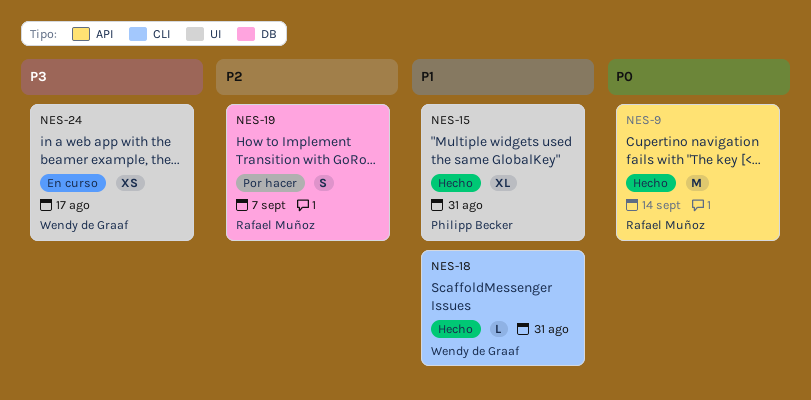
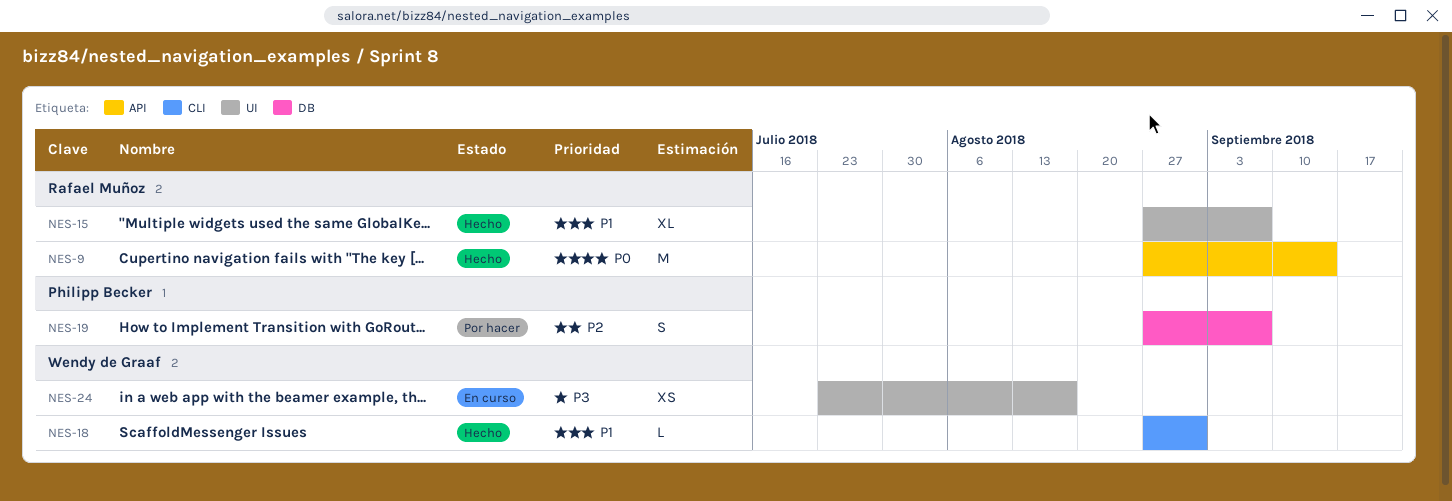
NES-15, owner: Philipp Becker -> Rafael Muñoz
NES-15, due: Aug 31 -> Sep 7
NES-19, owner: Rafael Muñoz -> Philipp Becker

